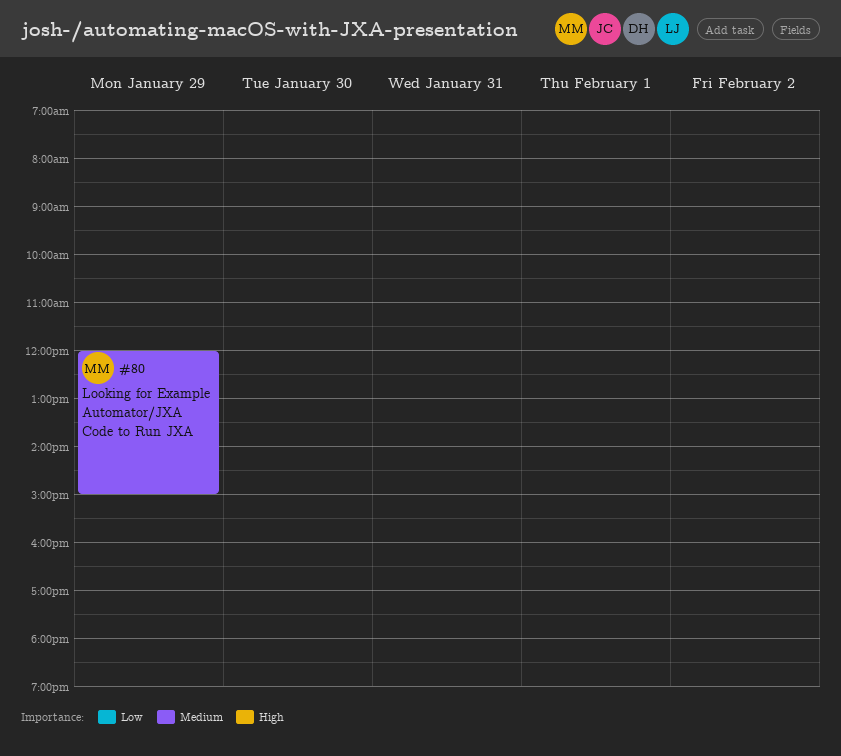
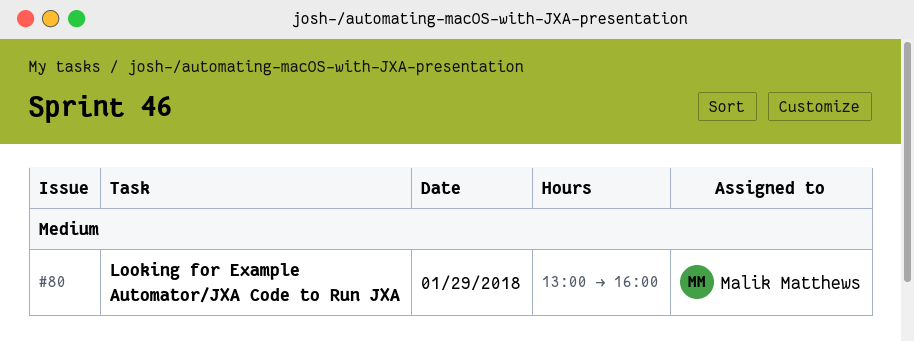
#80, begins: 12:00 -> 13:00
#80, ends: 15:00 -> 16:00

